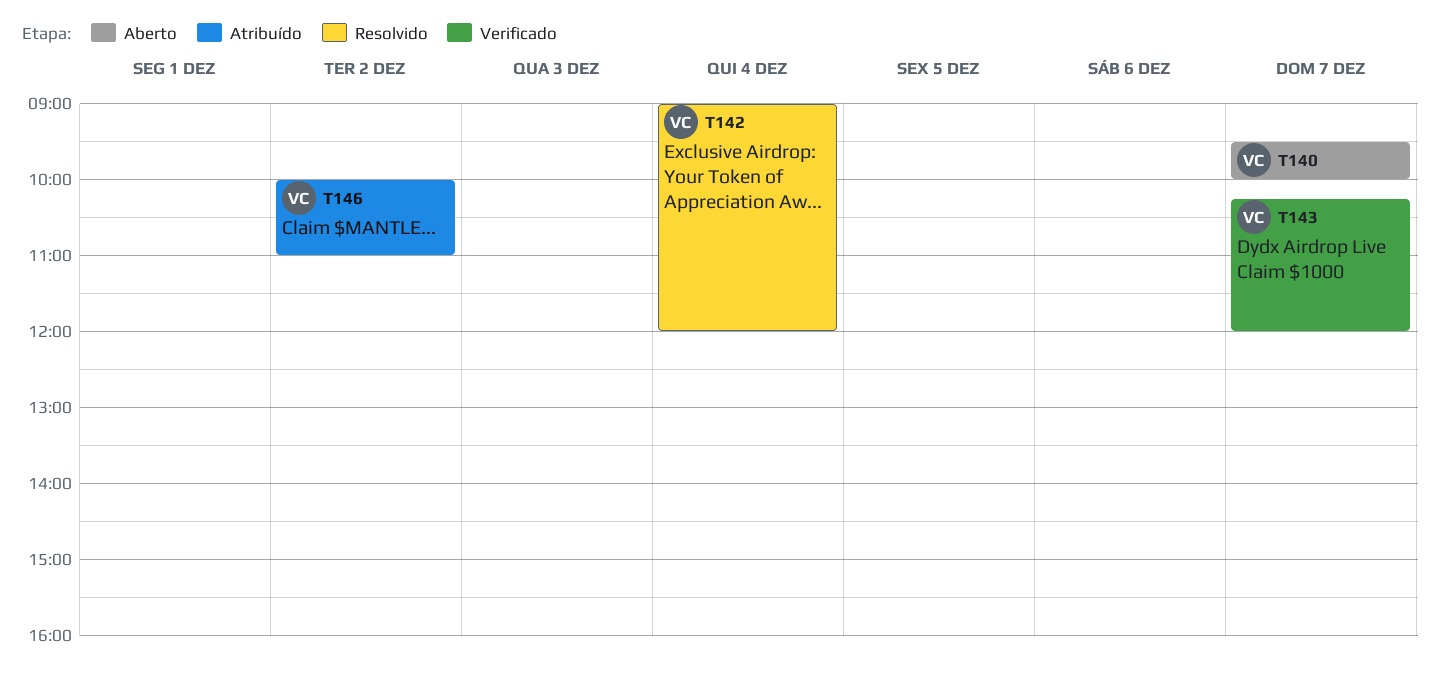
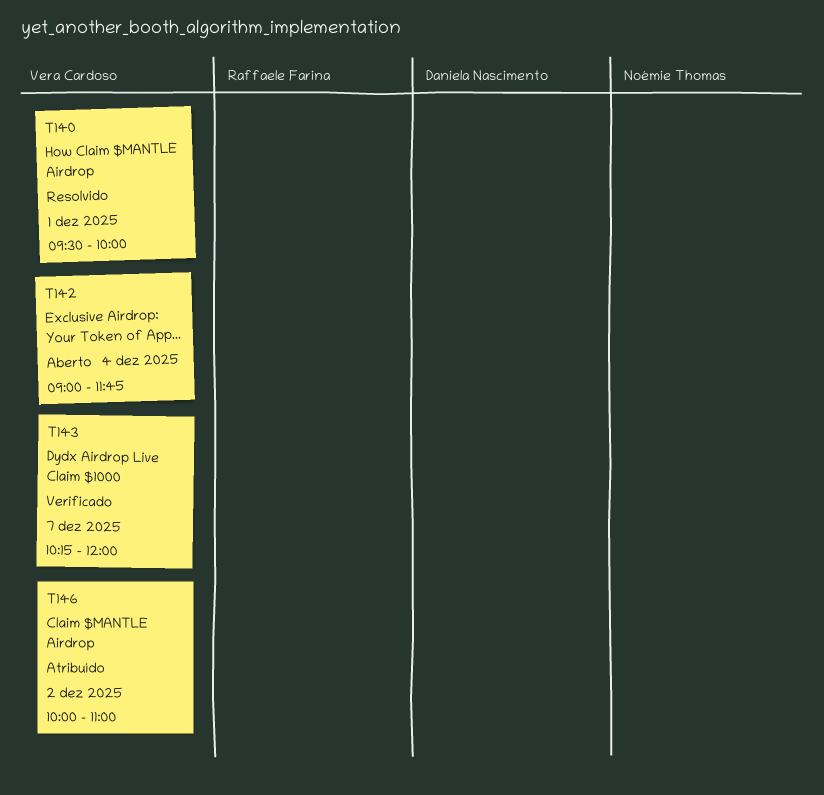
T140, status: Aberto -> Resolvido
T140, day: Dec 7 -> Dec 1
T142, status: Resolvido -> Aberto
T142, ends: 12:00 -> 11:45

